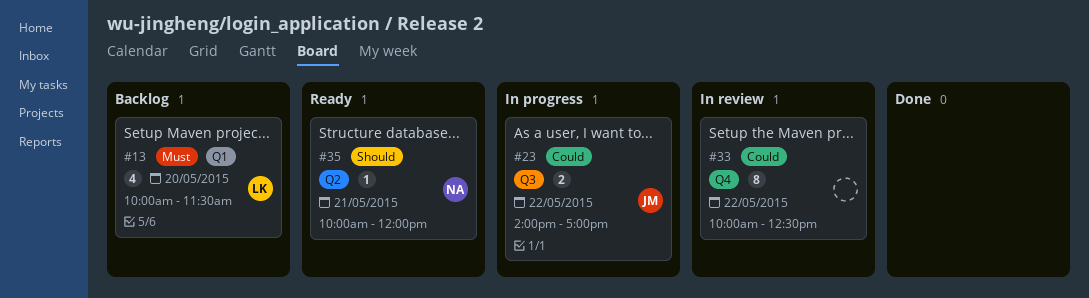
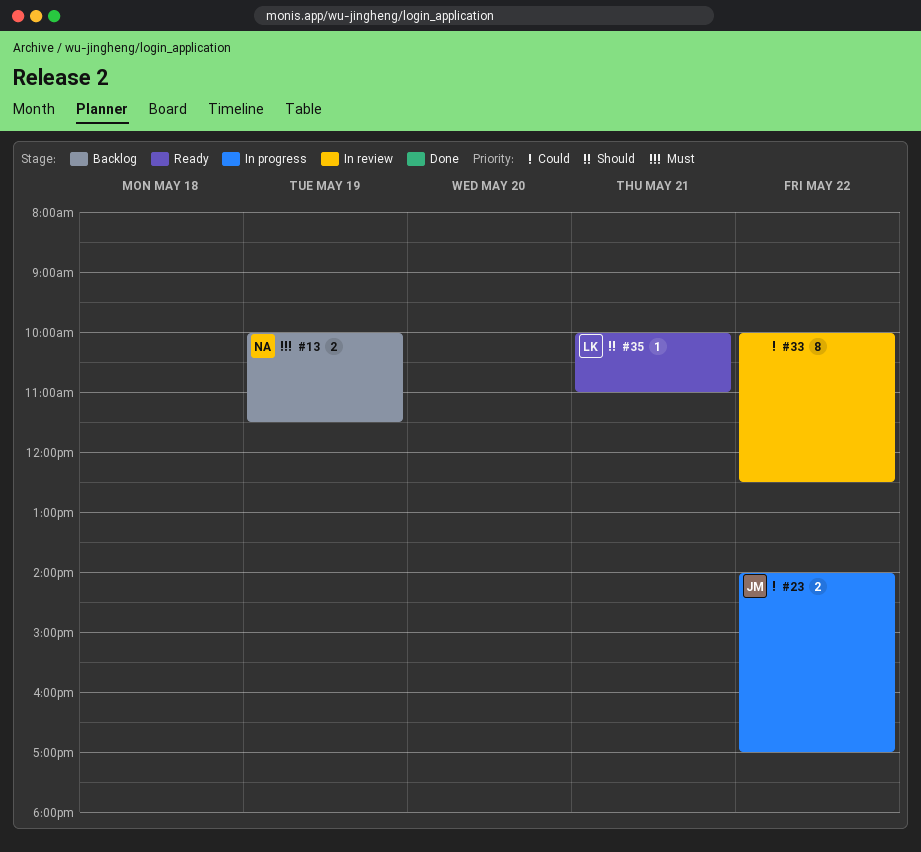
#13, owner: LK -> NA
#13, estimate: 4 -> 2
#13, day: May 20 -> May 19
#35, owner: NA -> LK
#35, ends: 12:00 -> 11:00

